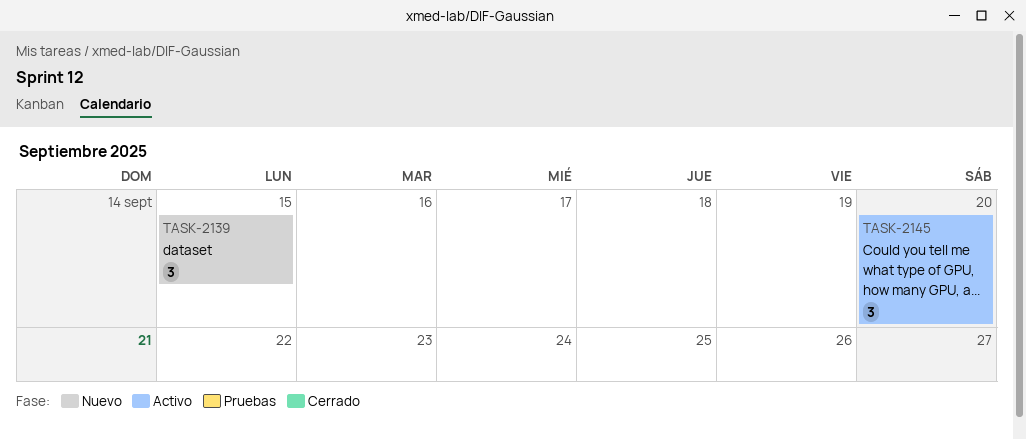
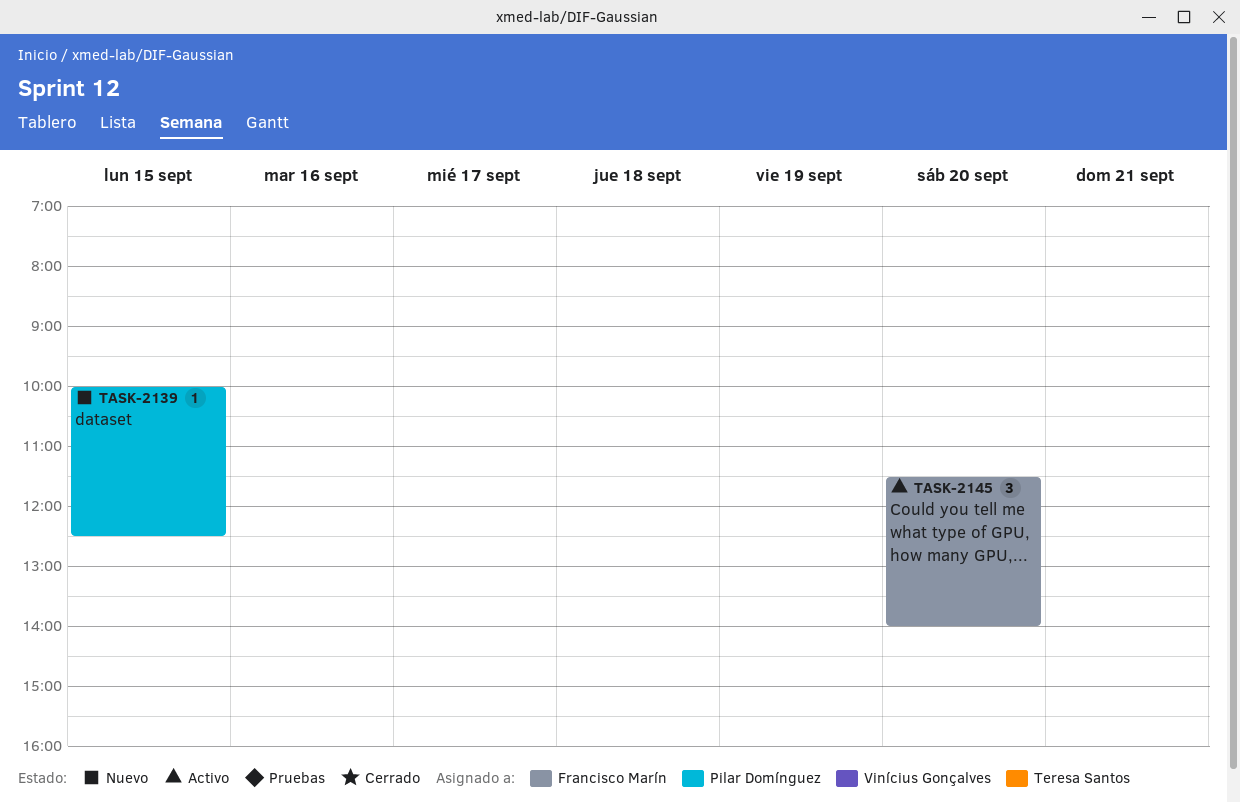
TASK-2139, estimate: 3 -> 1

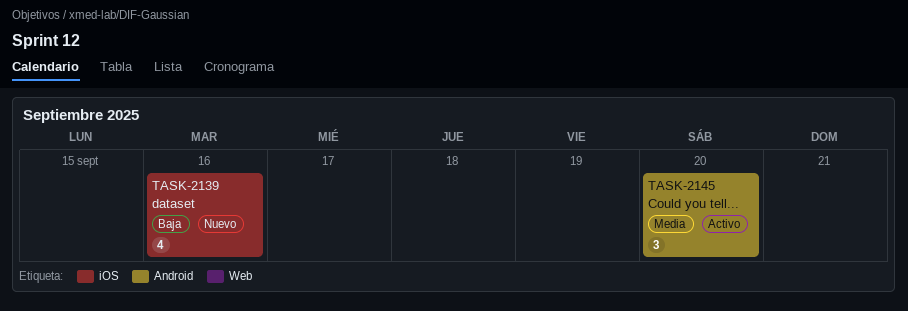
TASK-2139, estimate: 1 -> 4
TASK-2139, day: Sep 15 -> Sep 16

